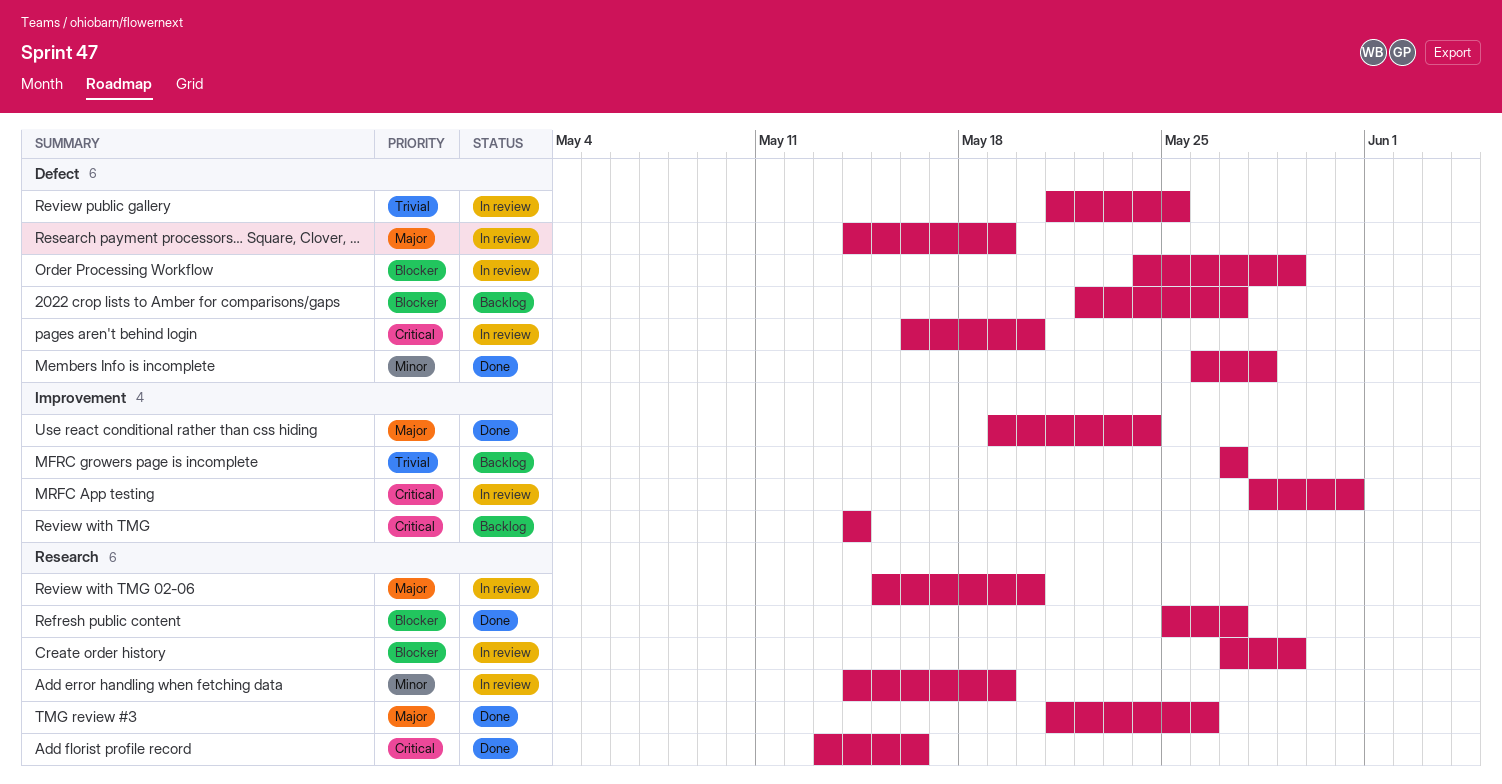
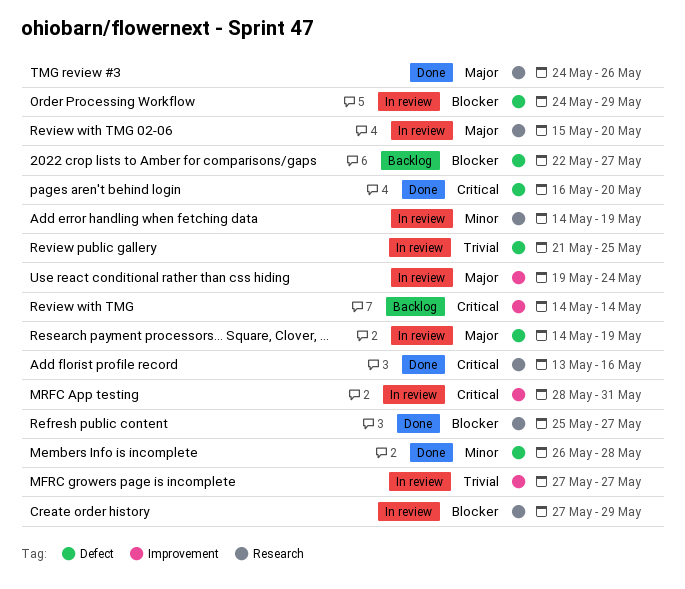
MFRC growers page is incomplete, status: Backlog -> In review
pages aren't behind login, status: In review -> Done
TMG review #3, start: May 21 -> May 24
Use react conditional rather than css hiding, status: Done -> In review

